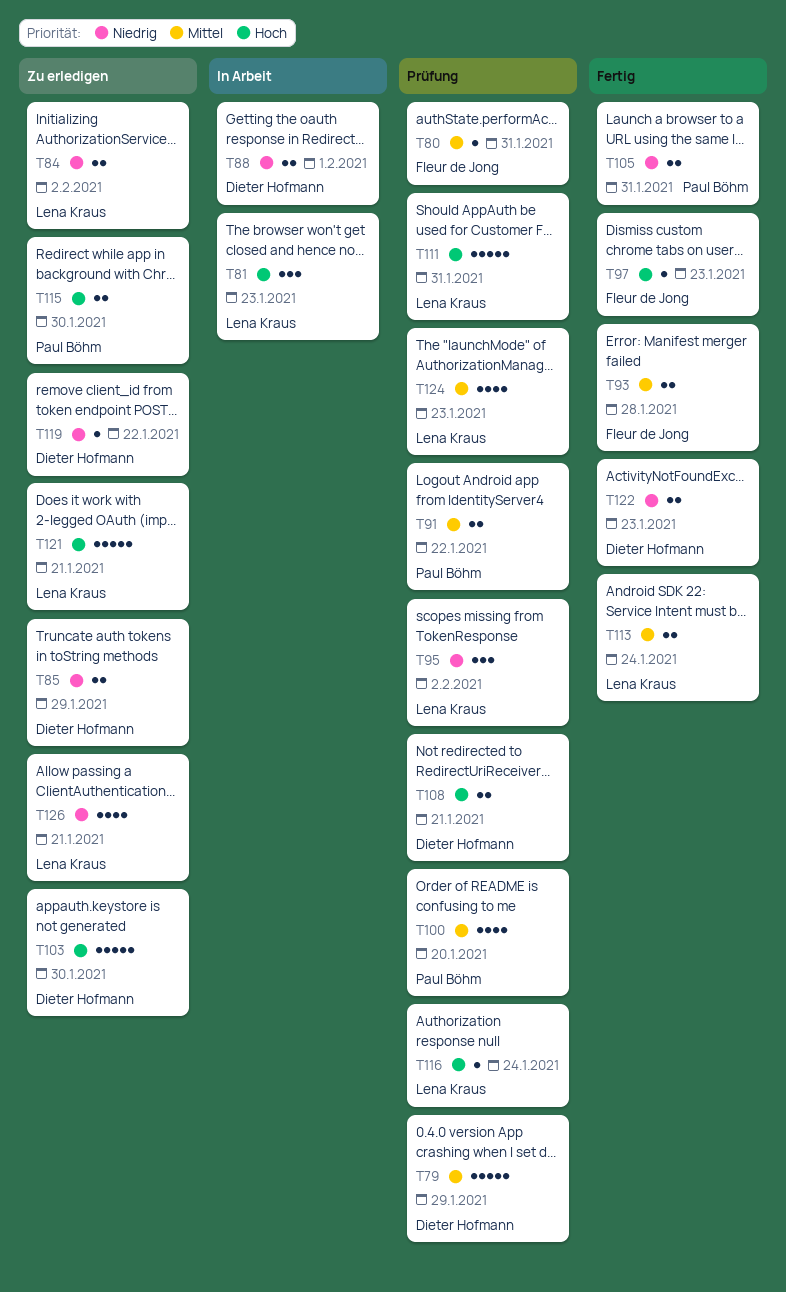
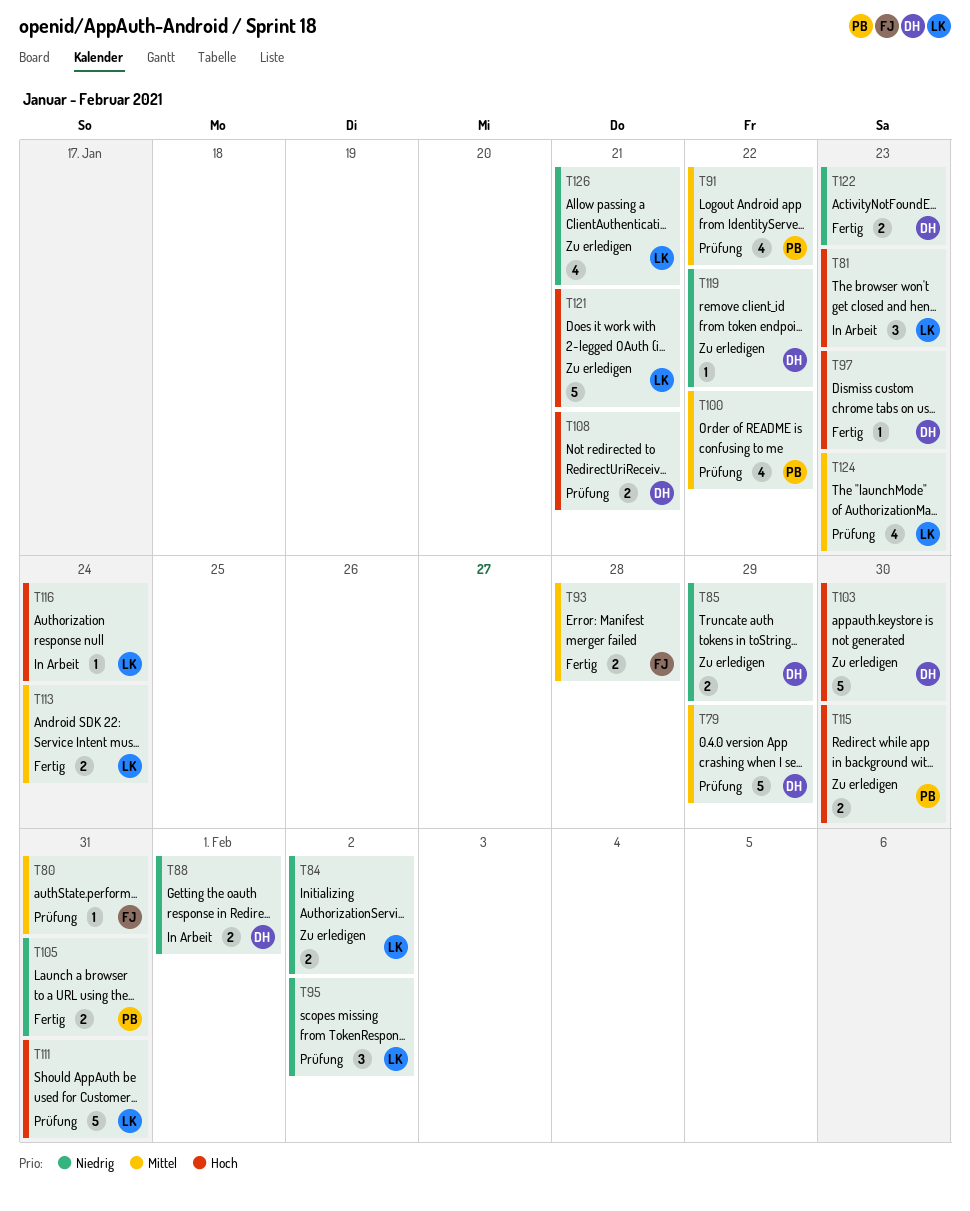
T91, estimate: 2 -> 4
T97, owner: Fleur de Jong -> Dieter Hofmann
T100, due: Jan 20 -> Jan 22
T116, status: Prüfung -> In Arbeit

